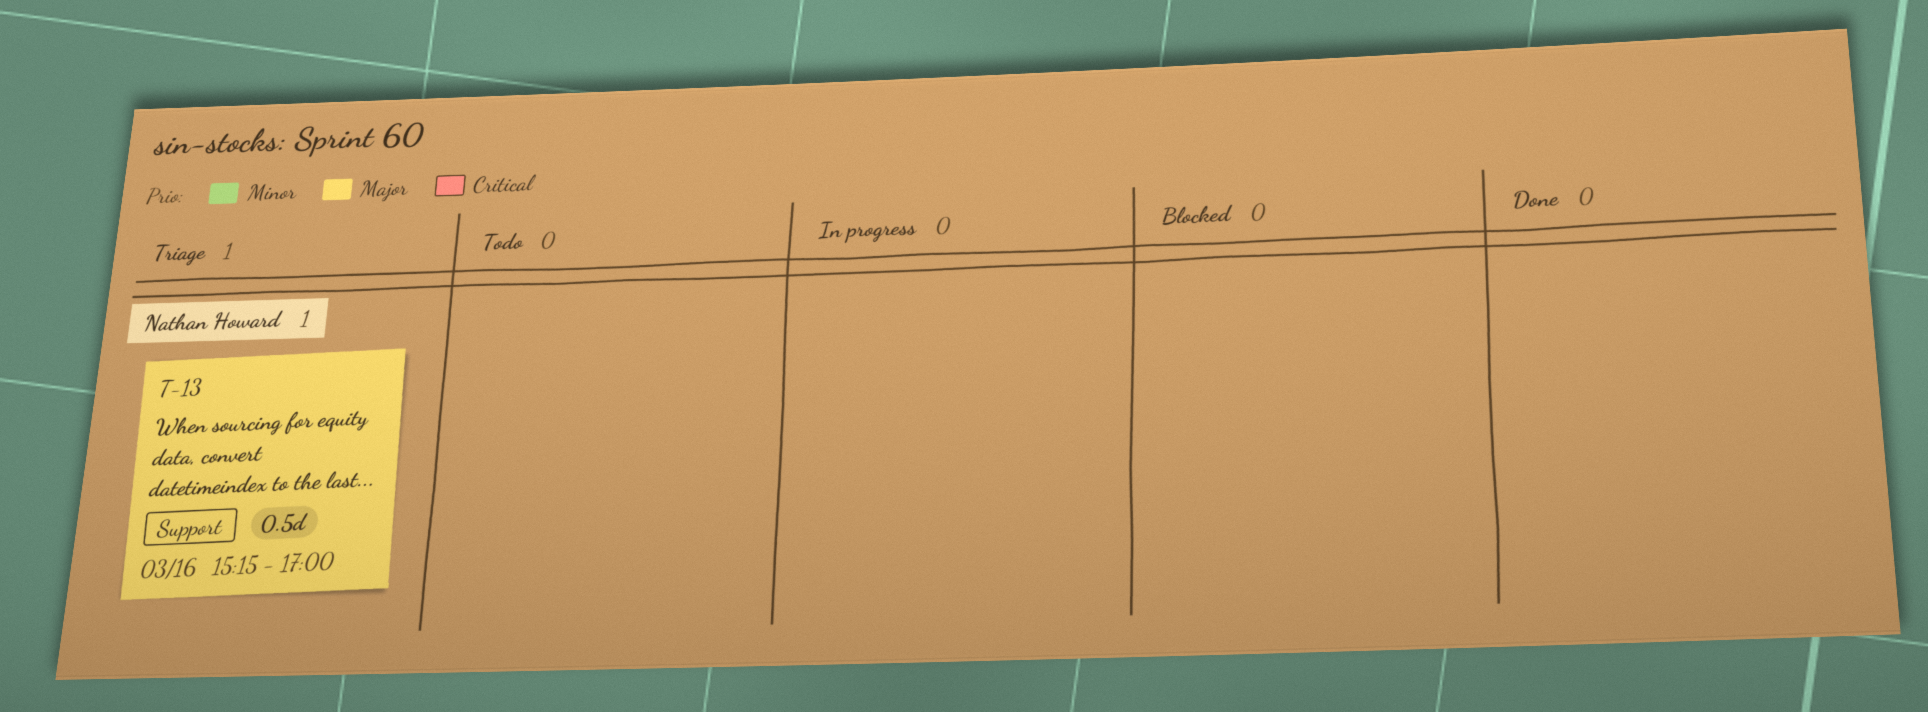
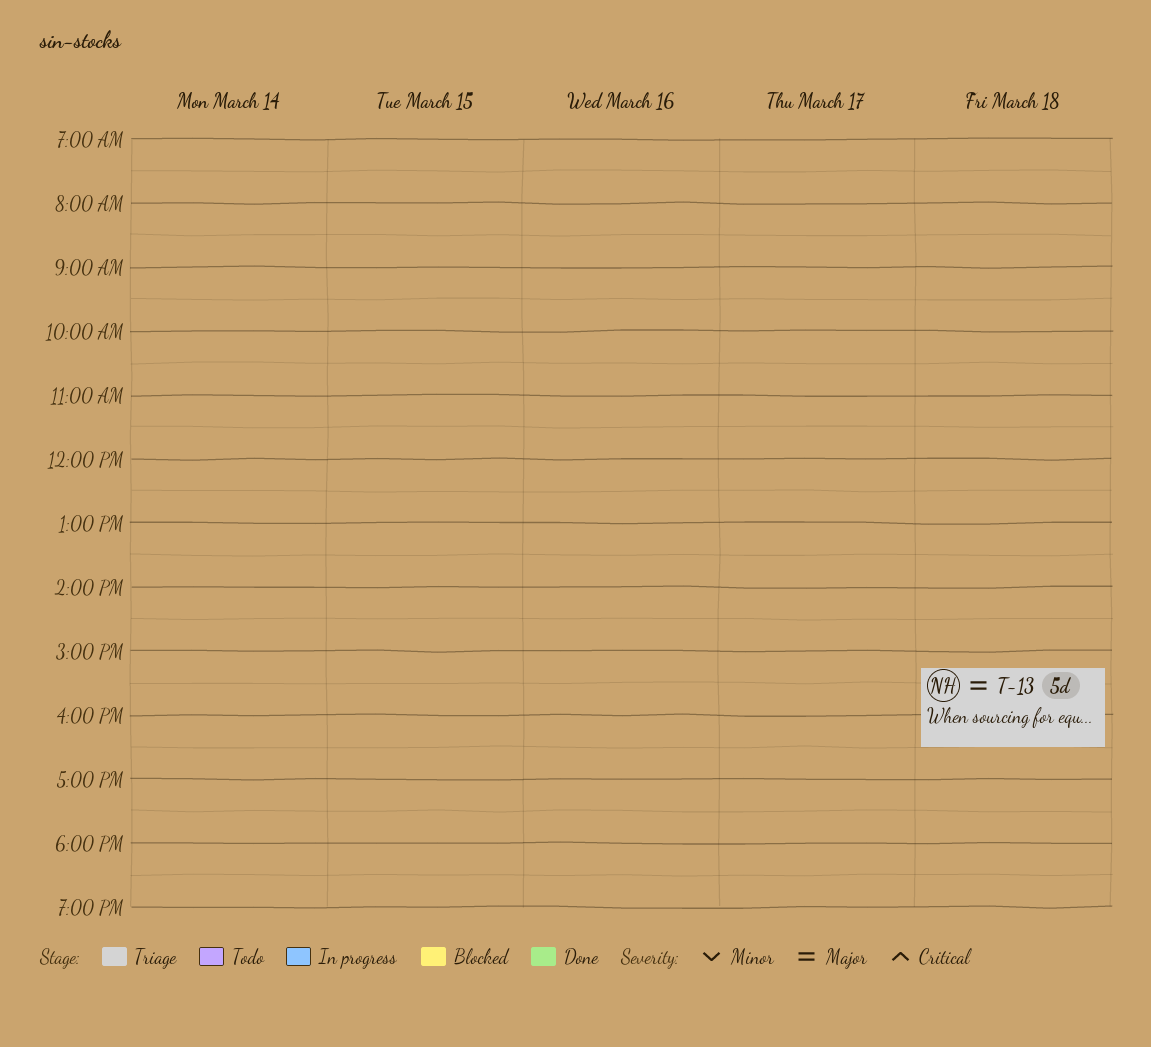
T-13, estimate: 0.5d -> 5d
T-13, day: Mar 16 -> Mar 18
T-13, ends: 17:00 -> 16:30

